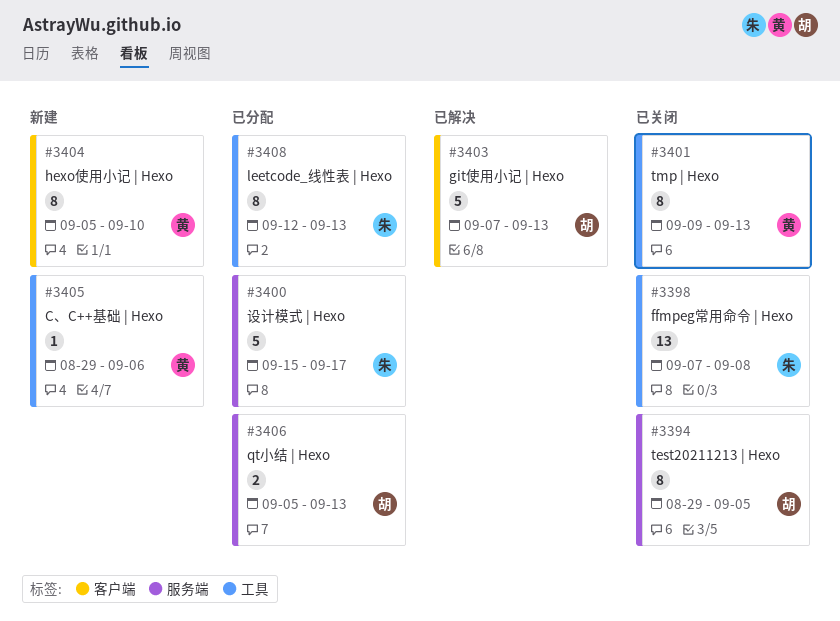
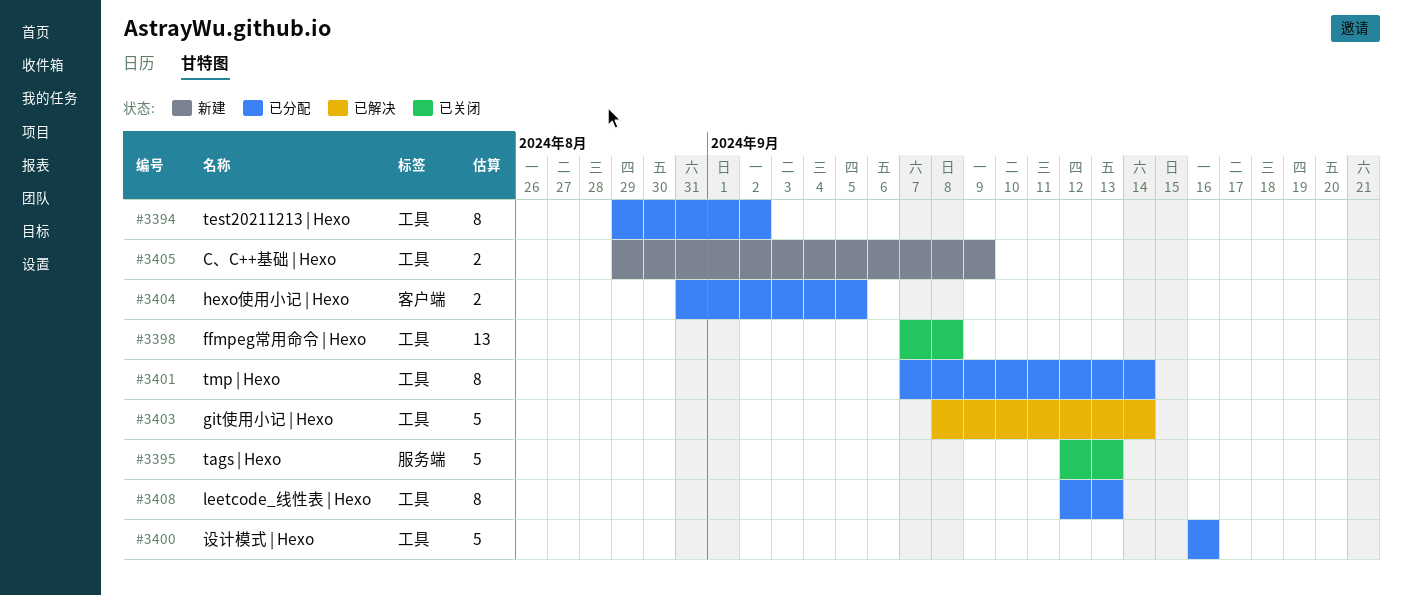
#3394, status: 已关闭 -> 已分配
#3394, label: 服务端 -> 工具
#3394, due: Sep 5 -> Sep 2
#3395: none -> present
#3400, label: 服务端 -> 工具
#3400, start: Sep 15 -> Sep 16
#3400, due: Sep 17 -> Sep 16
#3401, status: 已关闭 -> 已分配
#3401, start: Sep 9 -> Sep 7
#3401, due: Sep 13 -> Sep 14
#3403, label: 客户端 -> 工具
#3403, start: Sep 7 -> Sep 8
#3403, due: Sep 13 -> Sep 14
#3404, status: 新建 -> 已分配
#3404, estimate: 8 -> 2
#3404, start: Sep 5 -> Aug 31
#3404, due: Sep 10 -> Sep 5
#3405, estimate: 1 -> 2
#3405, due: Sep 6 -> Sep 9
#3406: present -> none

